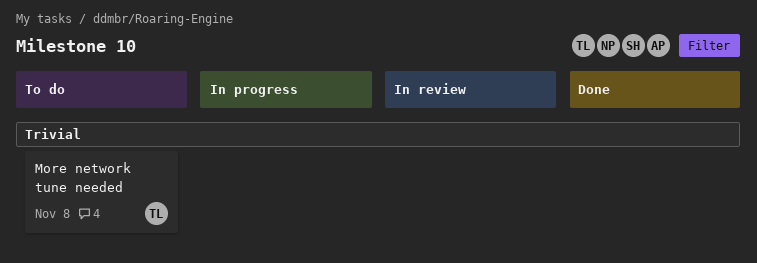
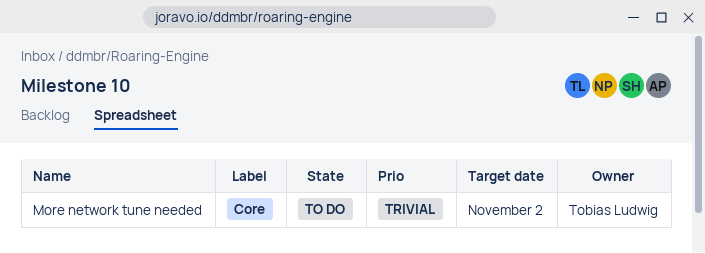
More network tune needed, due: Nov 8 -> Nov 2

